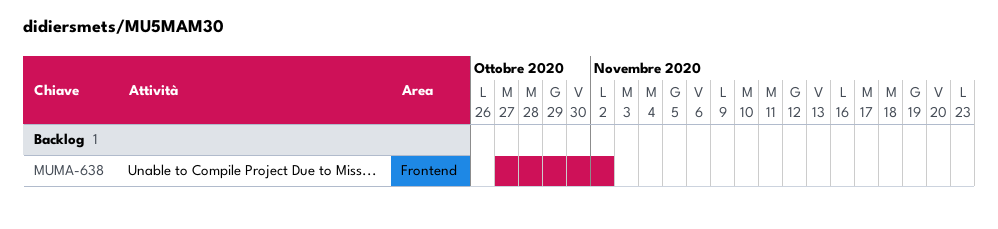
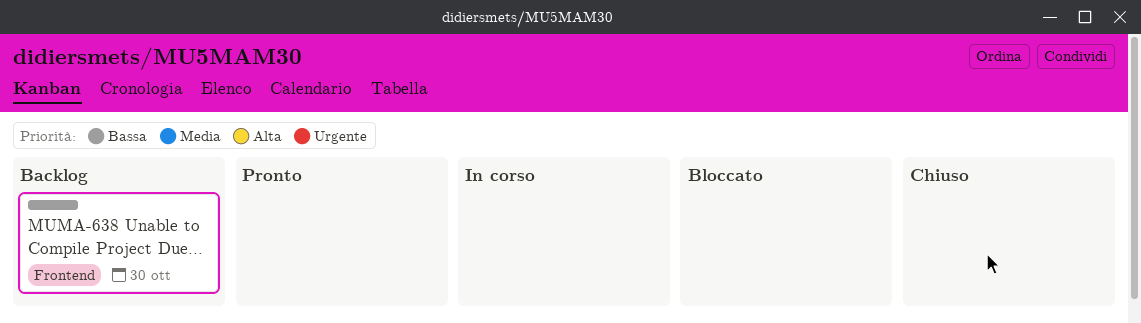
MUMA-638, due: Nov 2 -> Oct 30

